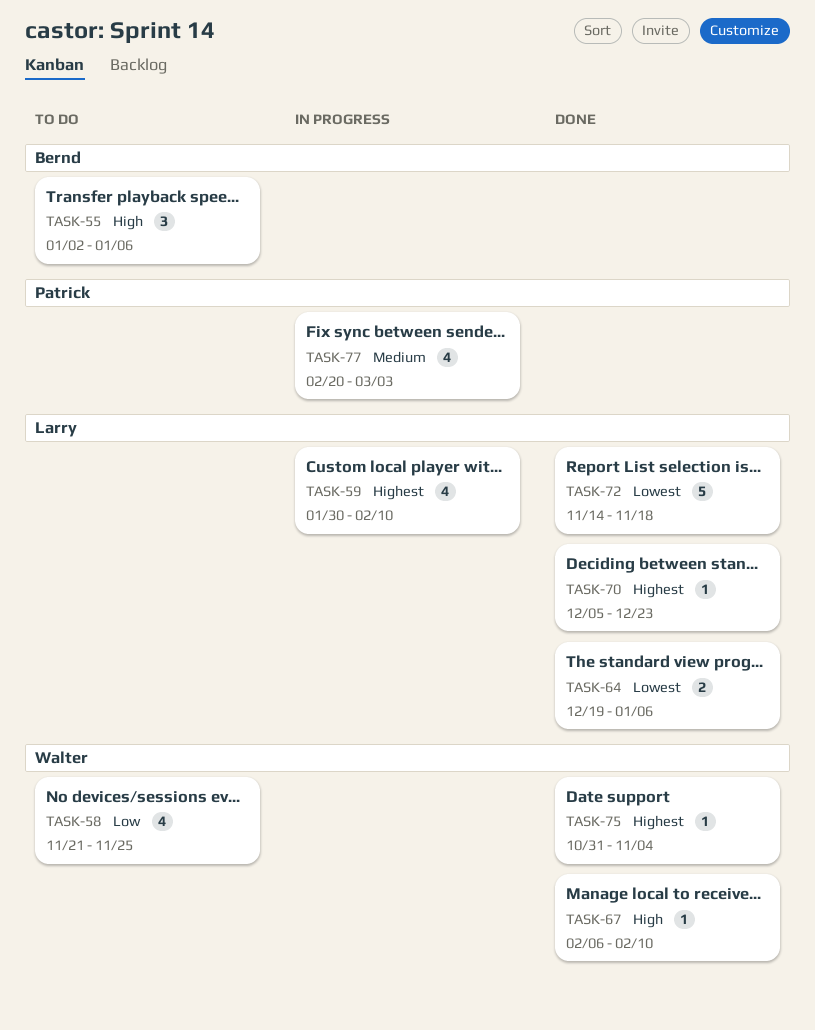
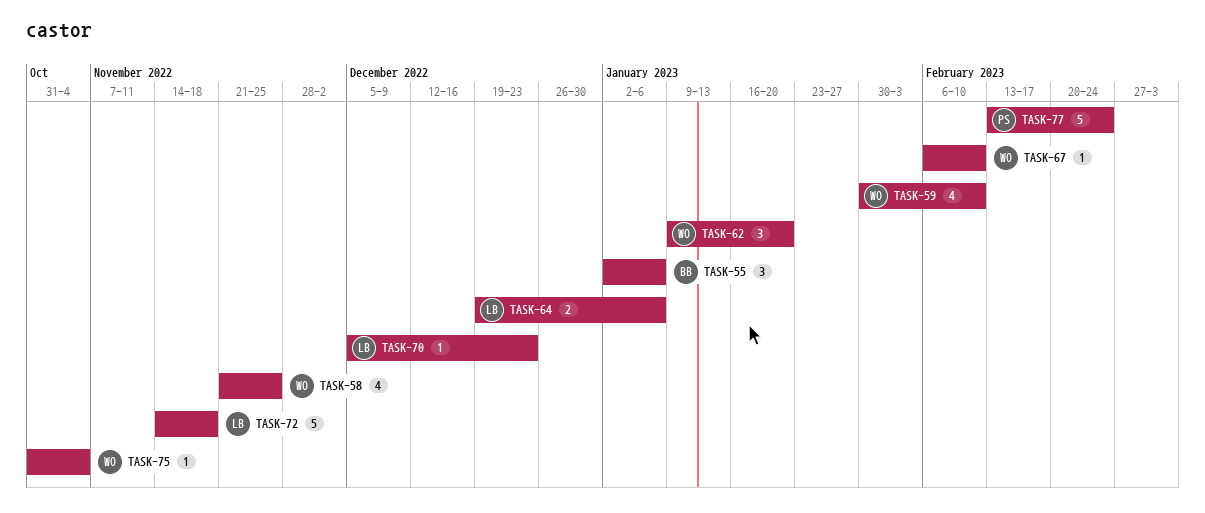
TASK-59, owner: Larry -> Walter
TASK-62: none -> present
TASK-77, estimate: 4 -> 5
TASK-77, start: Feb 20 -> Feb 13
TASK-77, due: Mar 3 -> Feb 24

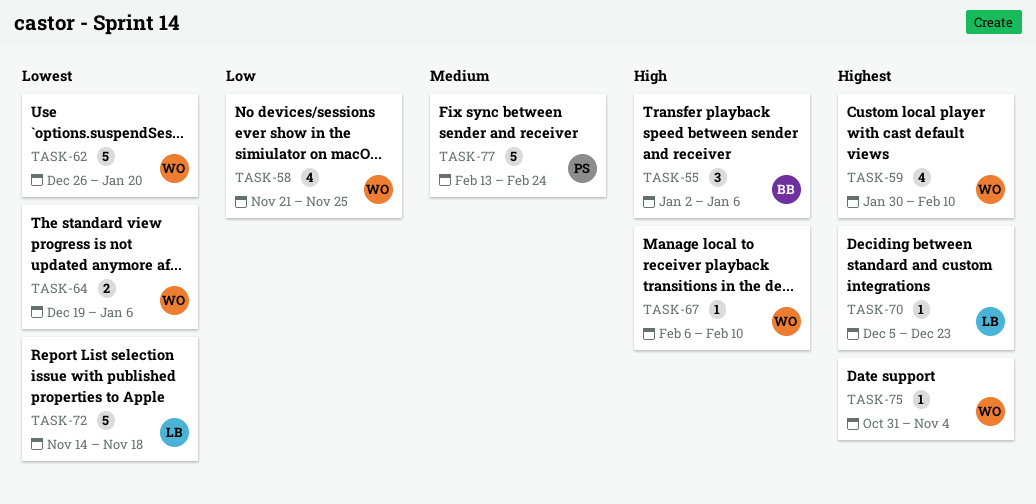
TASK-62, estimate: 3 -> 5
TASK-62, start: Jan 9 -> Dec 26
TASK-64, owner: LB -> WO

